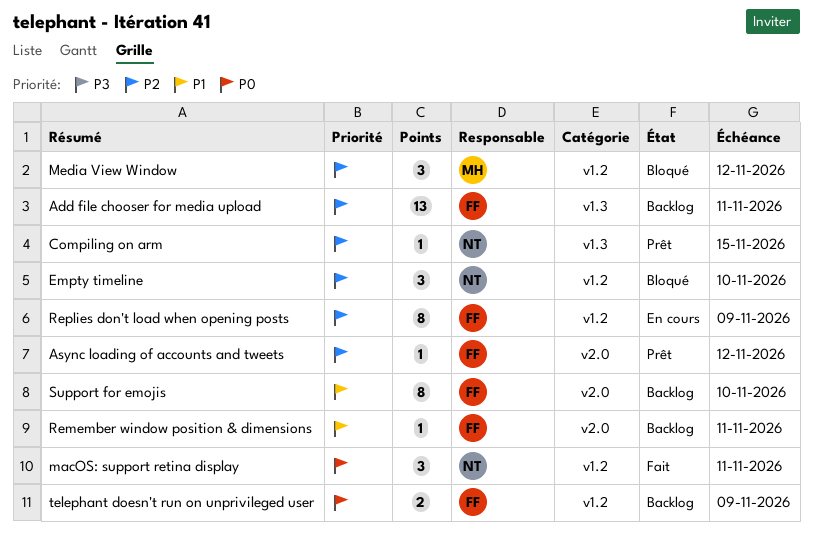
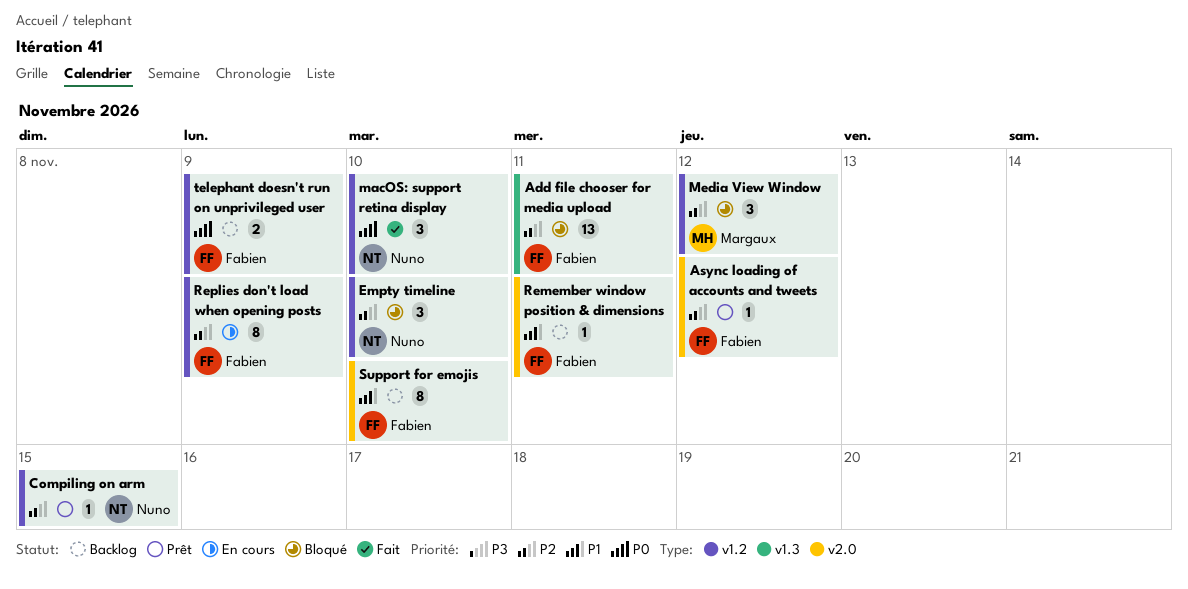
Add file chooser for media upload, status: Backlog -> Bloqué
Compiling on arm, label: v1.3 -> v1.2
macOS: support retina display, due: Nov 11 -> Nov 10

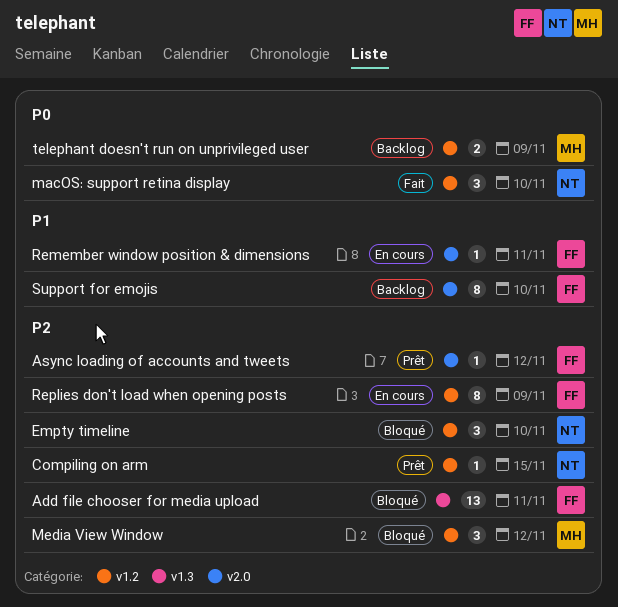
Remember window position & dimensions, status: Backlog -> En cours
telephant doesn't run on unprivileged user, owner: Fabien -> Margaux

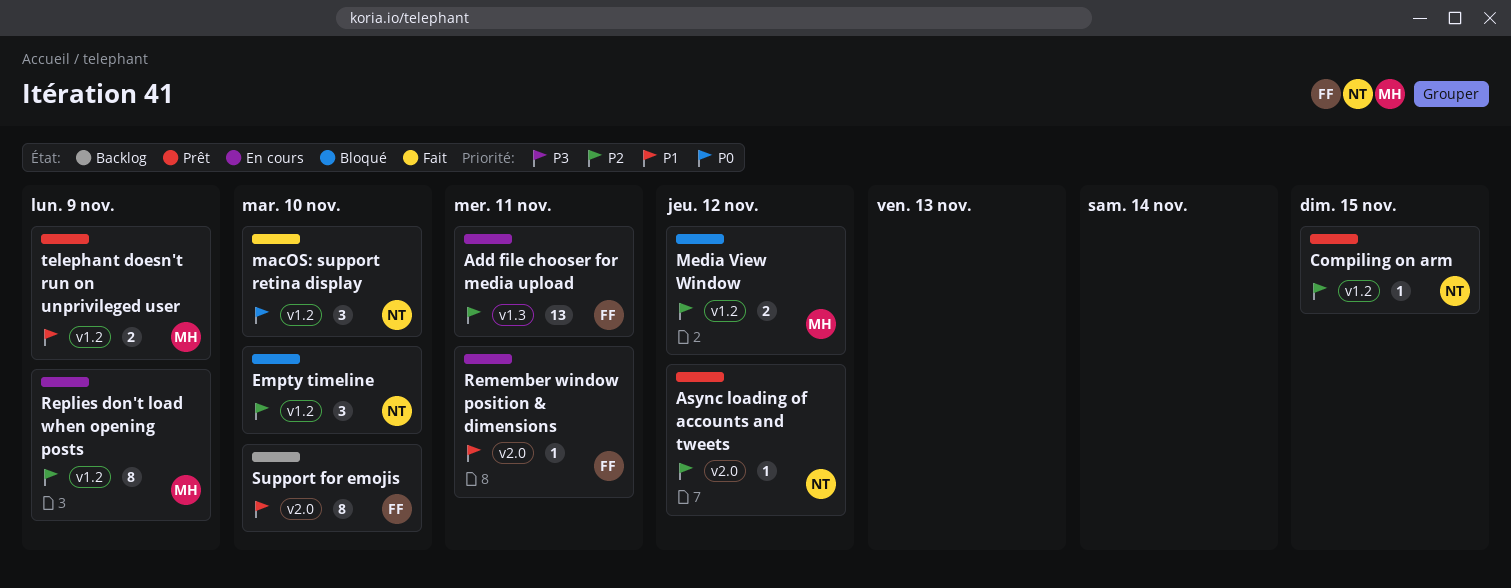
Add file chooser for media upload, status: Bloqué -> En cours
Async loading of accounts and tweets, owner: FF -> NT
Media View Window, estimate: 3 -> 2
Replies don't load when opening posts, owner: FF -> MH
telephant doesn't run on unprivileged user, status: Backlog -> Prêt
telephant doesn't run on unprivileged user, priority: P0 -> P1

